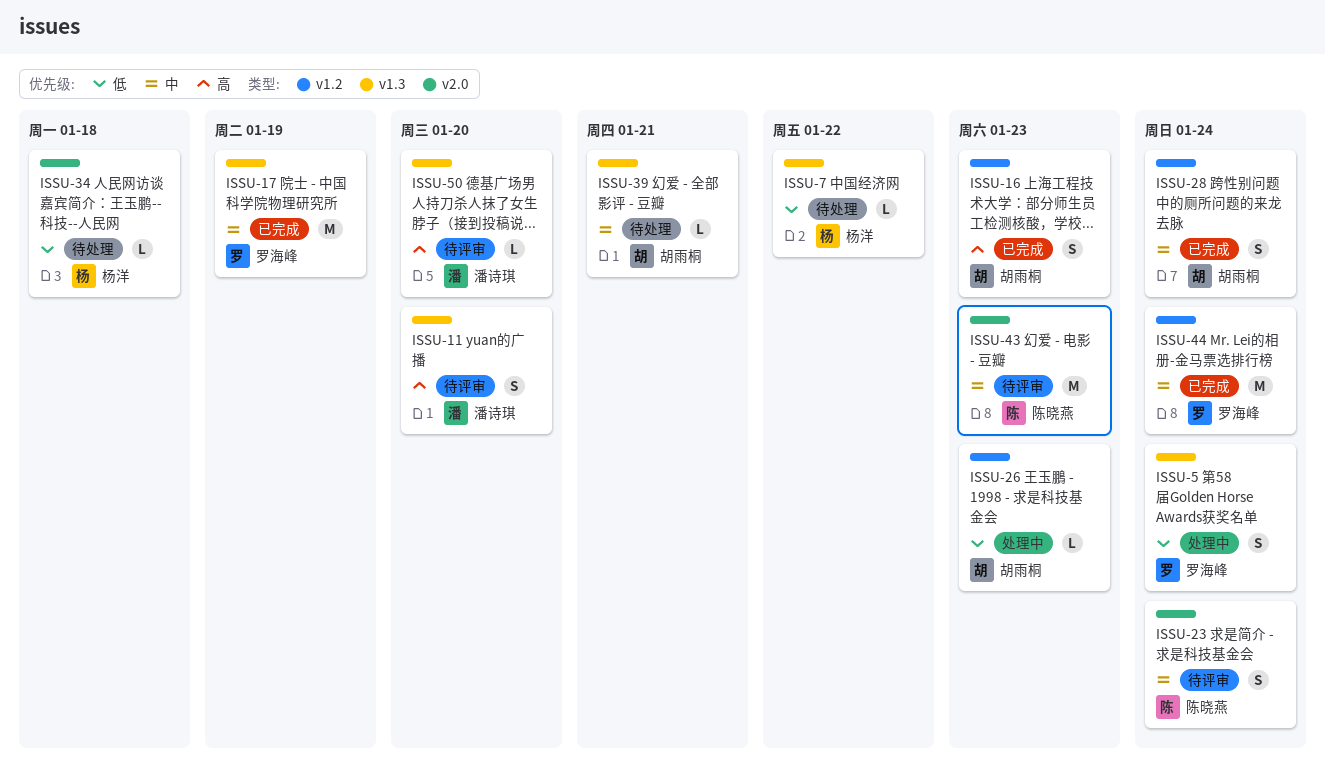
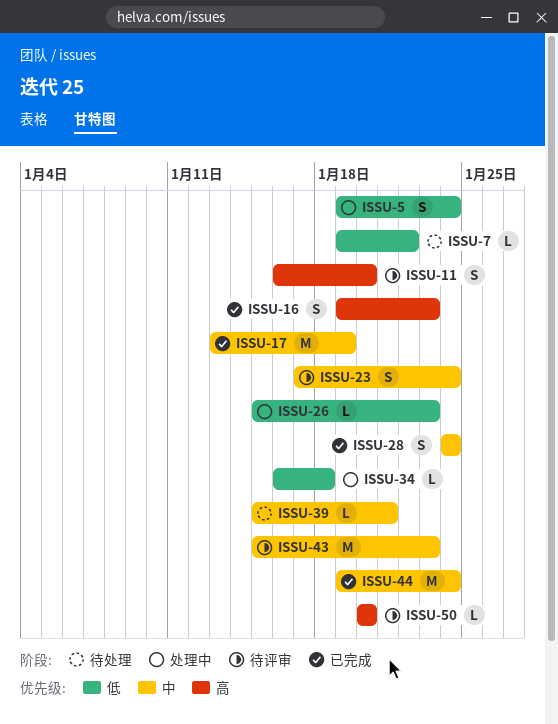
ISSU-34, status: 待处理 -> 处理中

